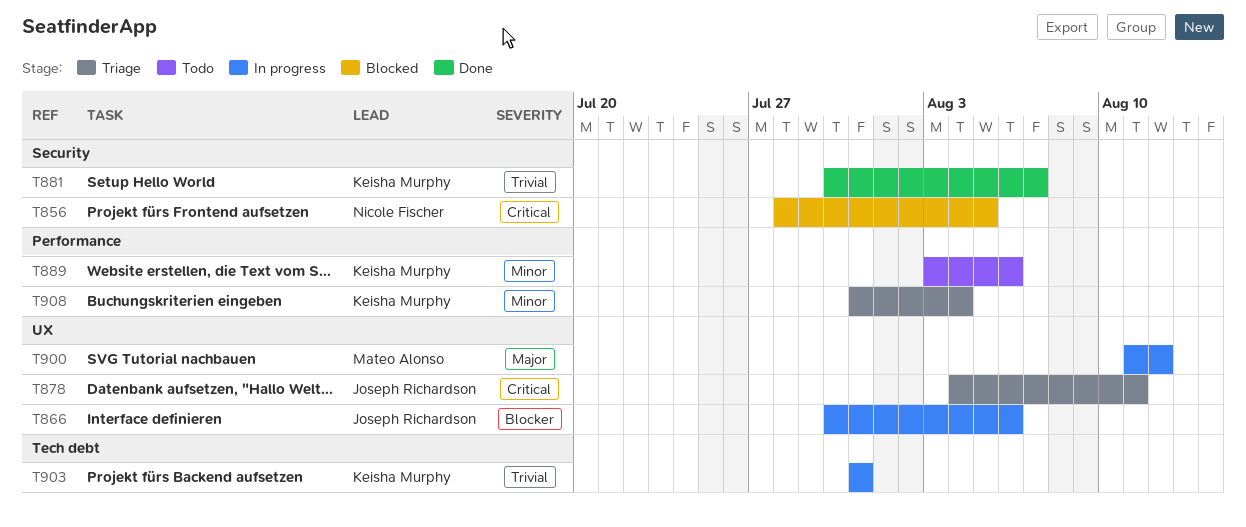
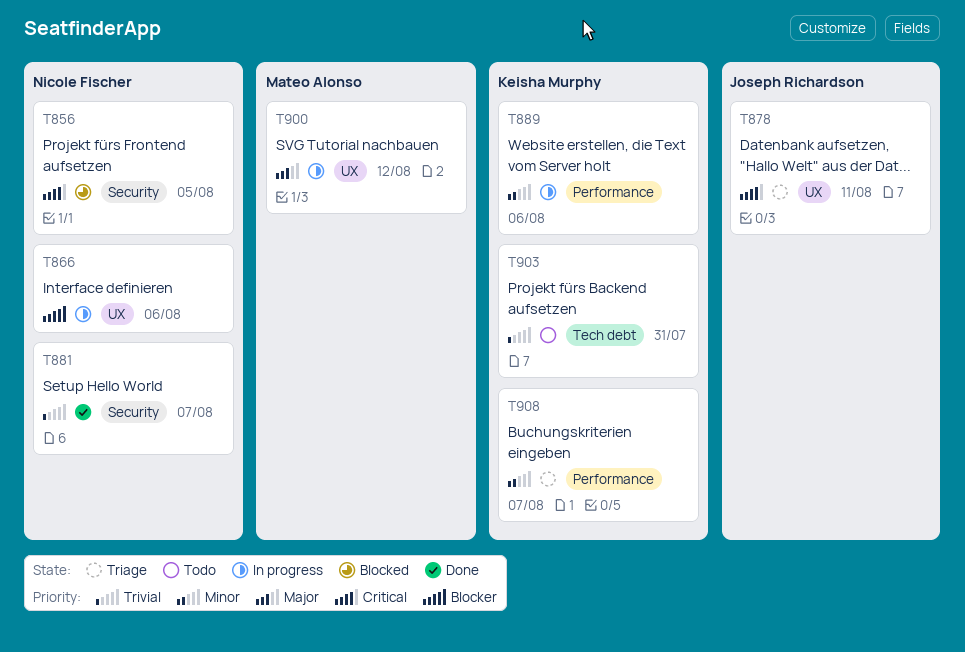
T866, owner: Joseph Richardson -> Nicole Fischer
T881, owner: Keisha Murphy -> Nicole Fischer
T889, status: Todo -> In progress
T903, status: In progress -> Todo
T908, due: Aug 4 -> Aug 7

